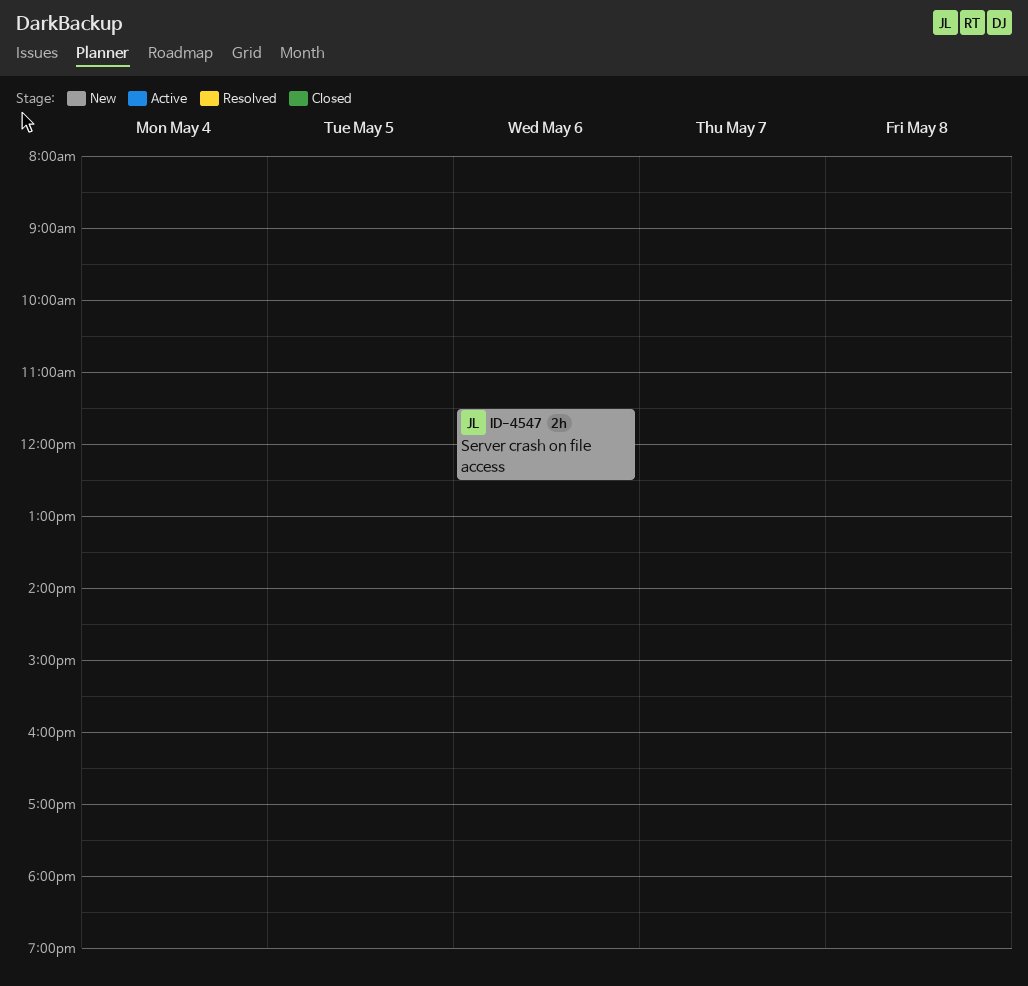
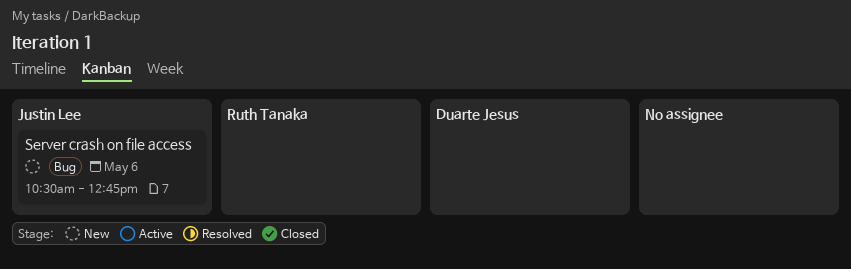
Server crash on file access, begins: 11:30 -> 10:30
Server crash on file access, ends: 12:30 -> 12:45

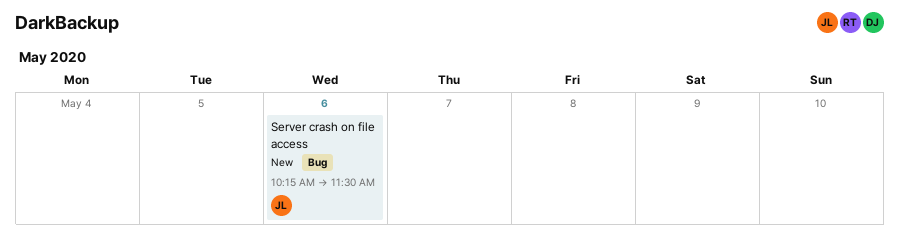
Server crash on file access, begins: 10:30 -> 10:15
Server crash on file access, ends: 12:45 -> 11:30

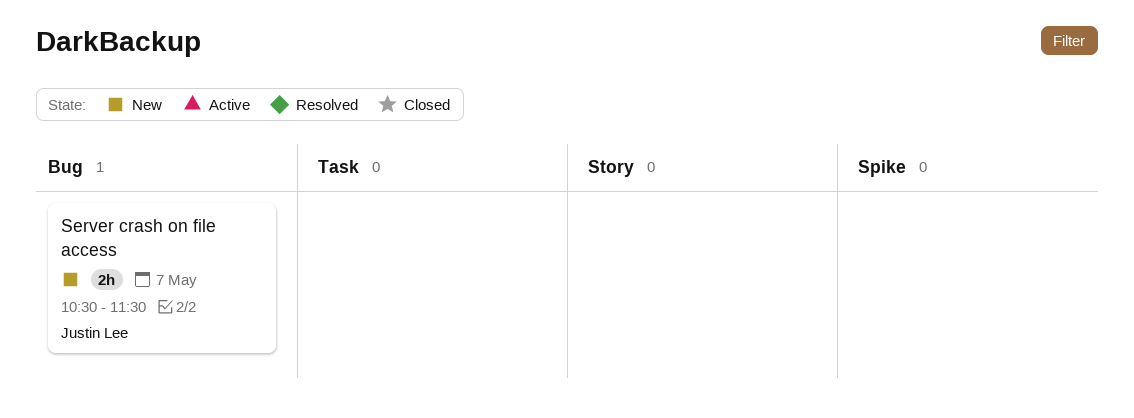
Server crash on file access, day: May 6 -> May 7
Server crash on file access, begins: 10:15 -> 10:30

